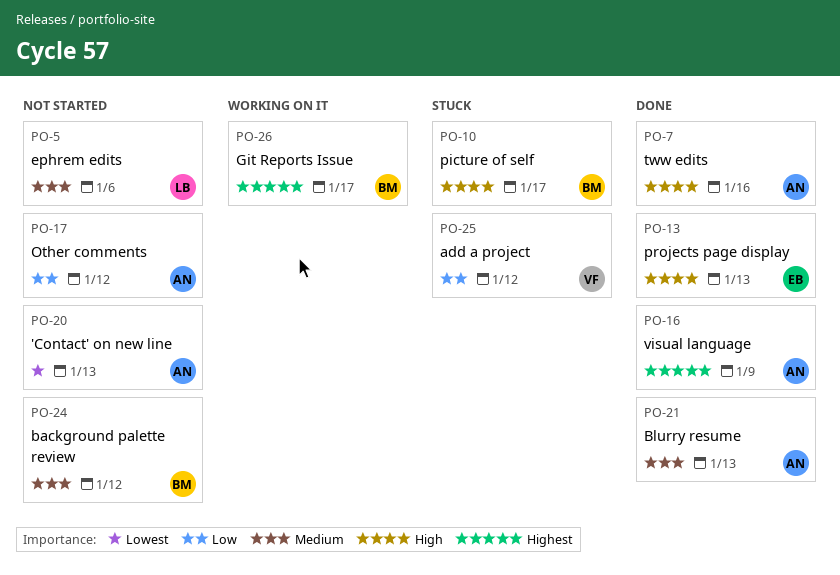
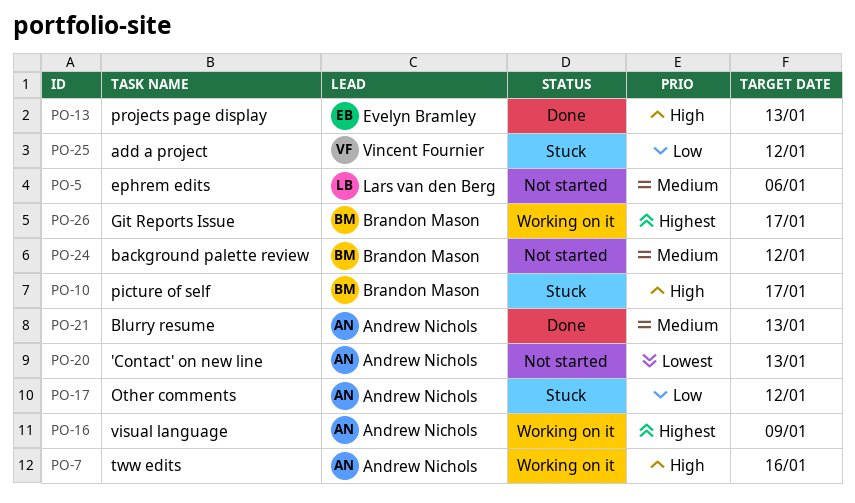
PO-7, status: Done -> Working on it
PO-16, status: Done -> Working on it
PO-17, status: Not started -> Stuck

